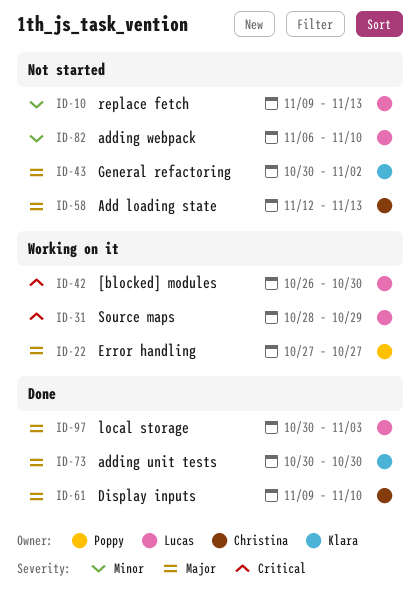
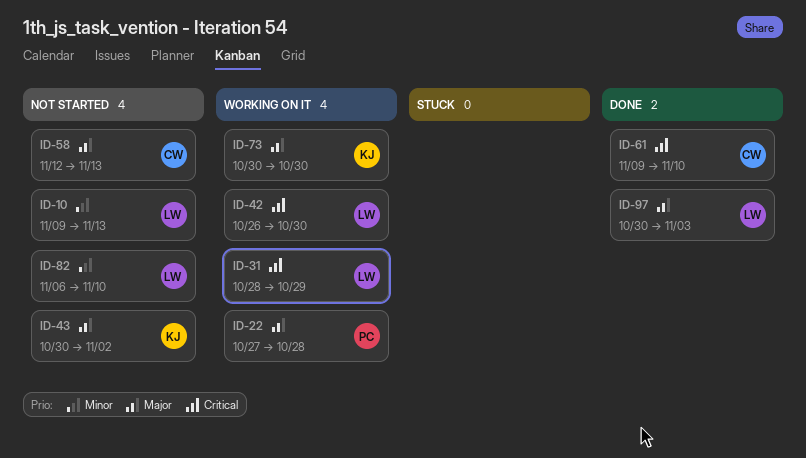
ID-22, due: Oct 27 -> Oct 28
ID-61, priority: Major -> Critical
ID-73, status: Done -> Working on it

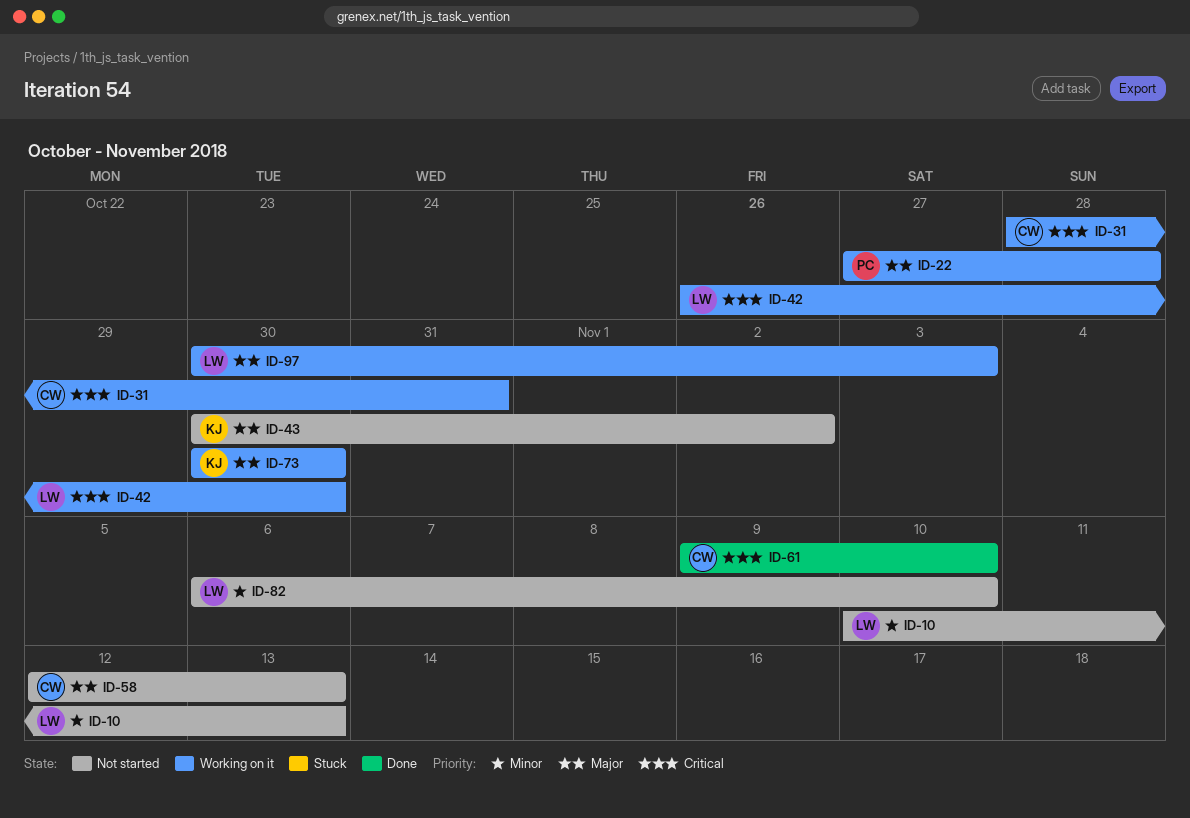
ID-10, start: Nov 9 -> Nov 10
ID-31, owner: LW -> CW
ID-31, due: Oct 29 -> Oct 31
ID-97, status: Done -> Working on it

